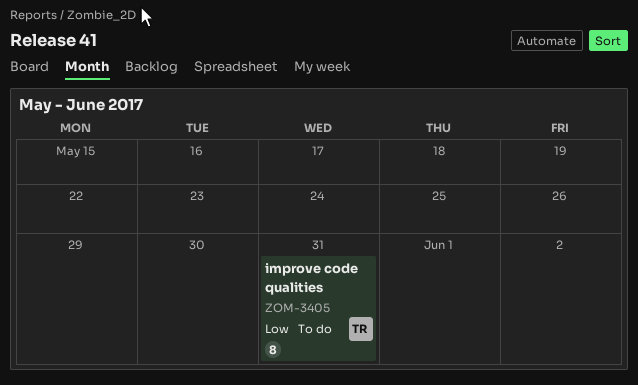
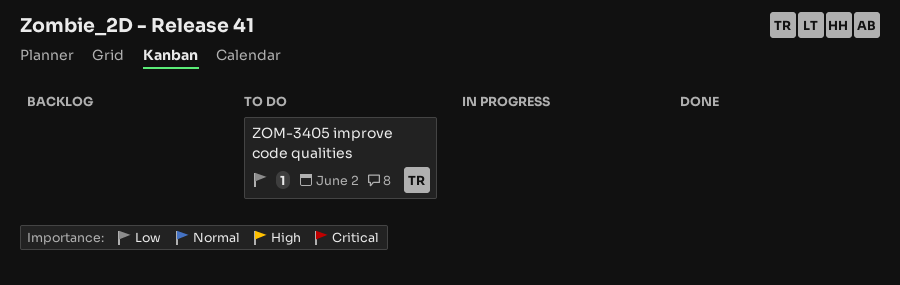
ZOM-3405, estimate: 8 -> 1
ZOM-3405, due: May 31 -> Jun 2

